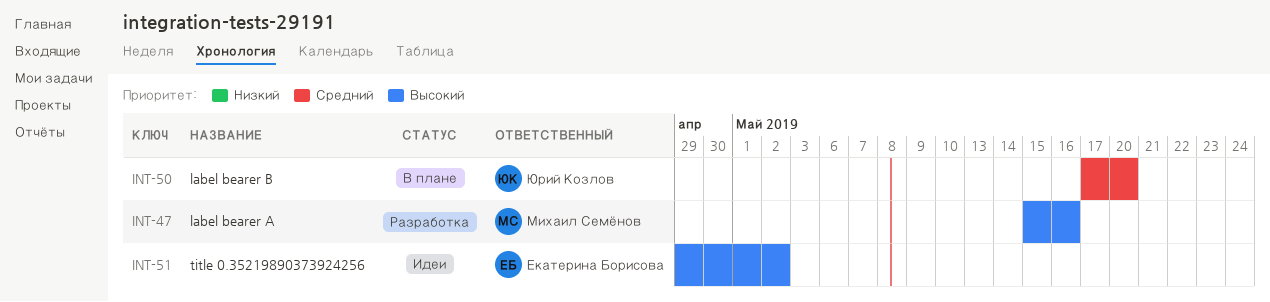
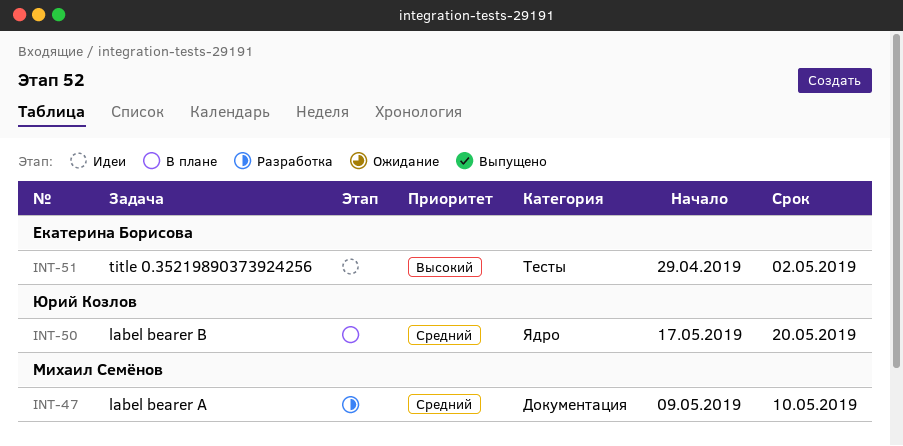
INT-47, priority: Высокий -> Средний
INT-47, start: May 15 -> May 9
INT-47, due: May 16 -> May 10

